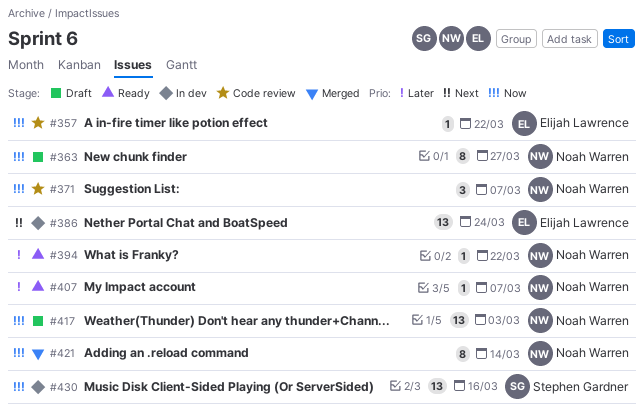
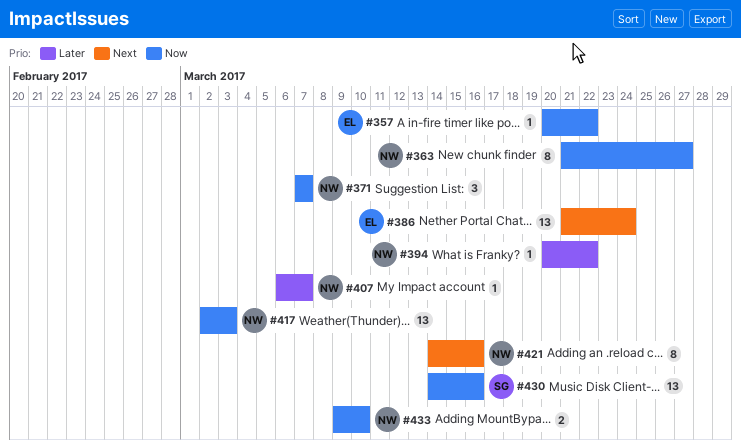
#421, priority: Now -> Next
#421, due: Mar 14 -> Mar 16
#433: none -> present

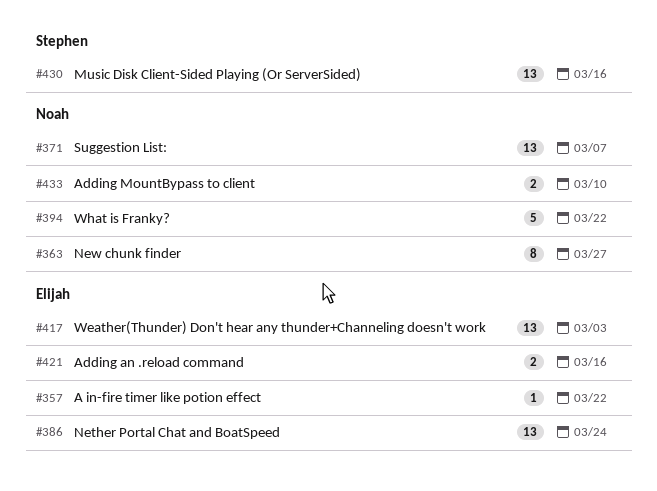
#371, estimate: 3 -> 13
#394, estimate: 1 -> 5
#407: present -> none
#417, owner: Noah -> Elijah
#421, owner: Noah -> Elijah
#421, estimate: 8 -> 2

